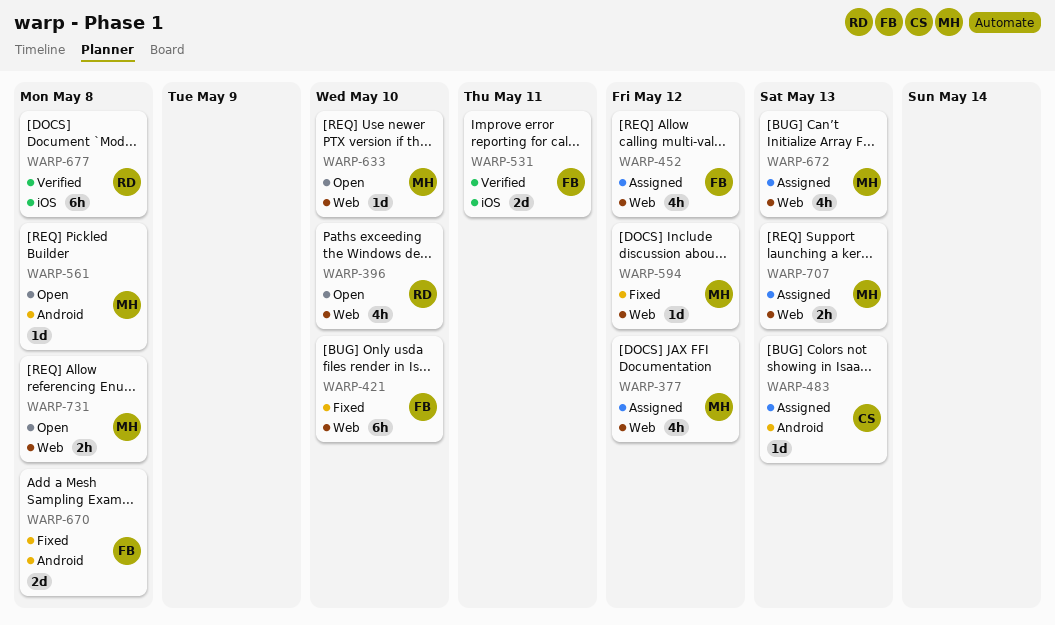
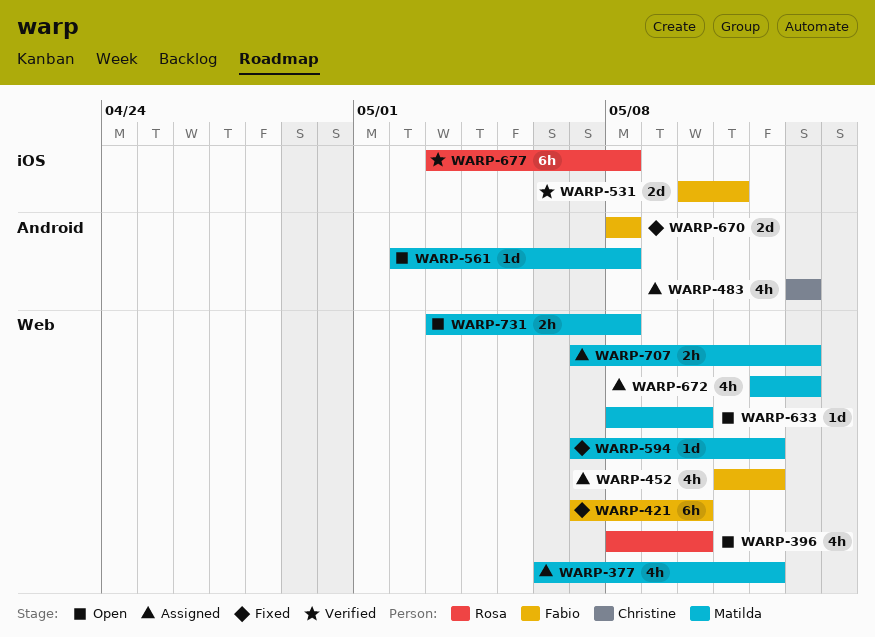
WARP-483, estimate: 1d -> 4h

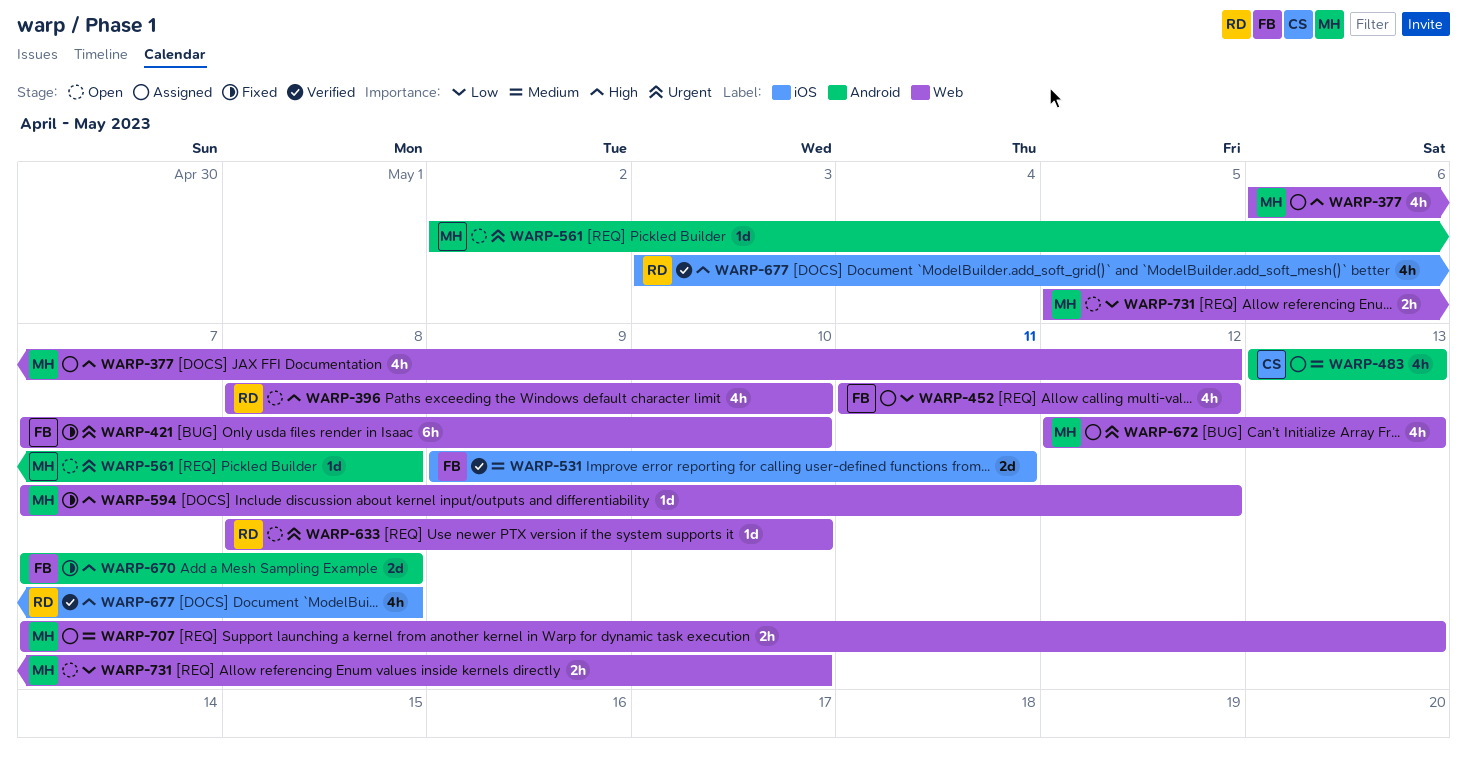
WARP-531, start: May 10 -> May 9
WARP-633, owner: Matilda -> Rosa
WARP-670, start: May 8 -> May 7
WARP-677, estimate: 6h -> 4h
WARP-731, start: May 3 -> May 5
WARP-731, due: May 8 -> May 10

